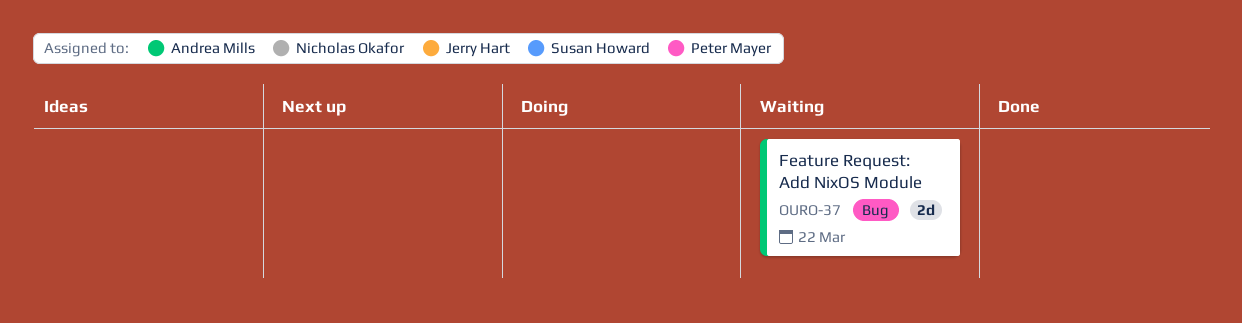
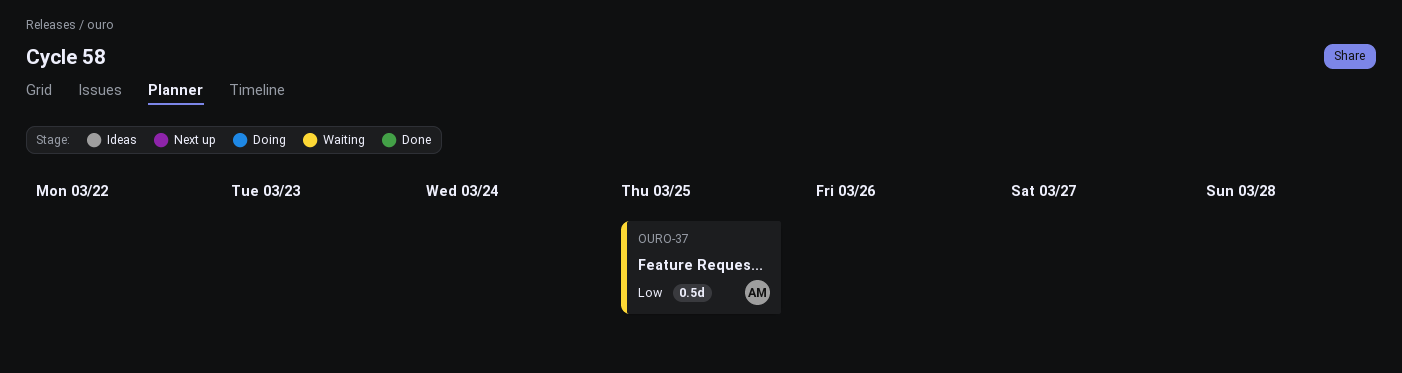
OURO-37, estimate: 2d -> 0.5d
OURO-37, due: Mar 22 -> Mar 25

